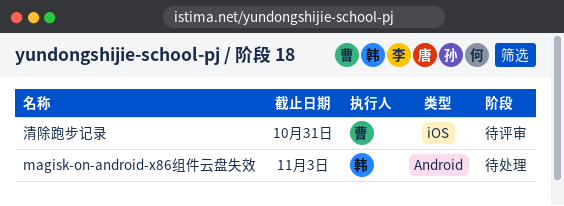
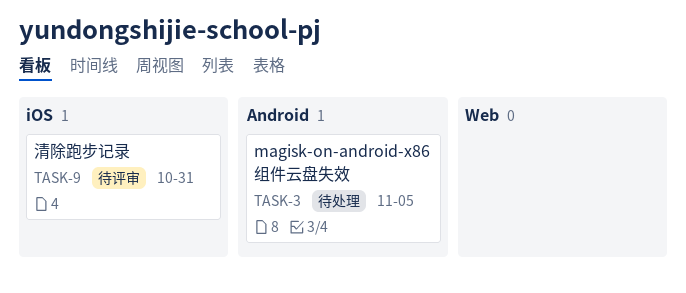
magisk-on-android-x86组件云盘失效, due: Nov 3 -> Nov 5

